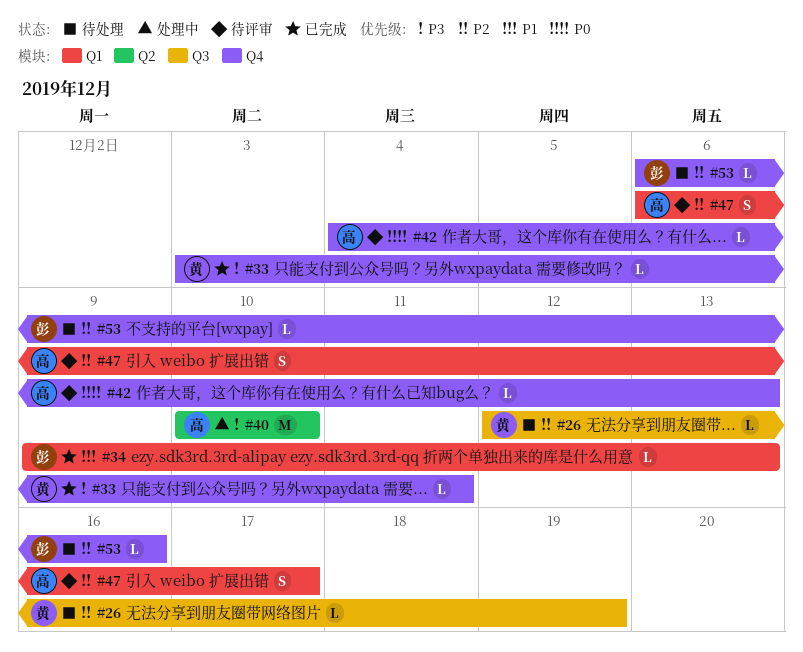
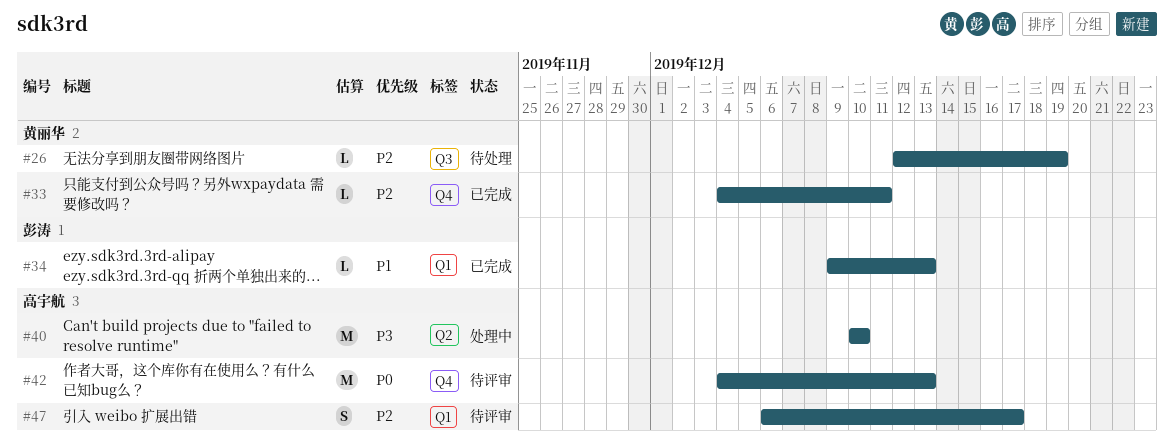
#33, priority: P3 -> P2
#33, start: Dec 3 -> Dec 4
#42, estimate: L -> M
#53: present -> none

